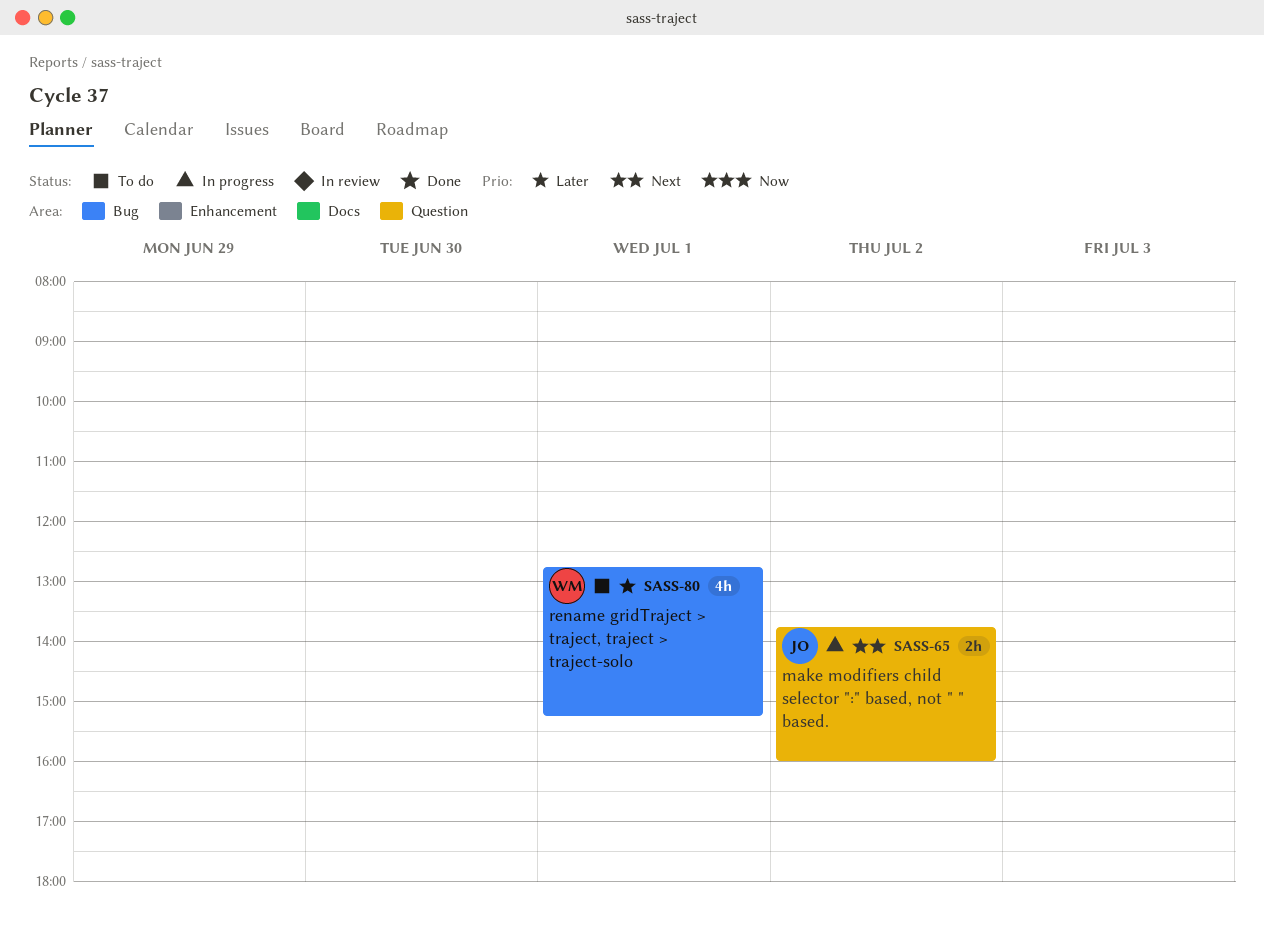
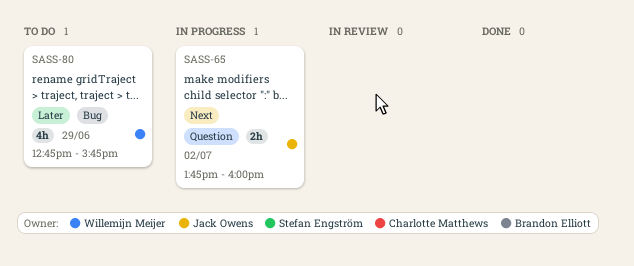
SASS-80, day: Jul 1 -> Jun 29
SASS-80, ends: 15:15 -> 15:45

